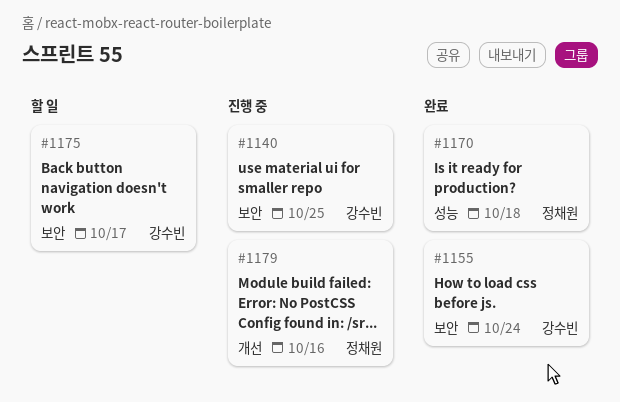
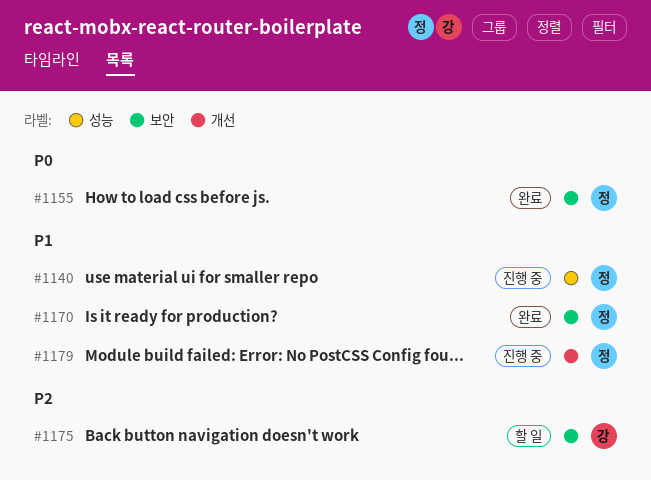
#1140, owner: 강수빈 -> 정채원
#1140, label: 보안 -> 성능
#1155, owner: 강수빈 -> 정채원
#1170, label: 성능 -> 보안

